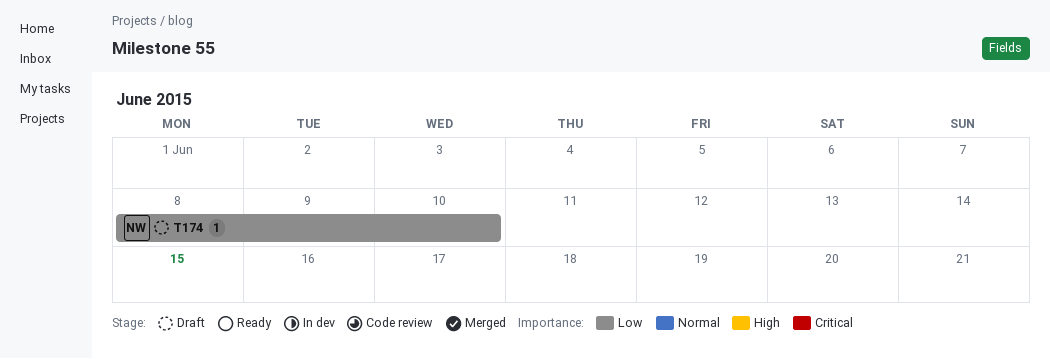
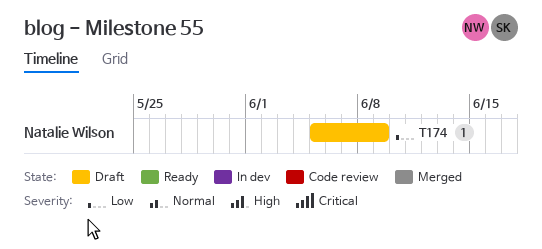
T174, start: Jun 8 -> Jun 5
T174, due: Jun 10 -> Jun 9

